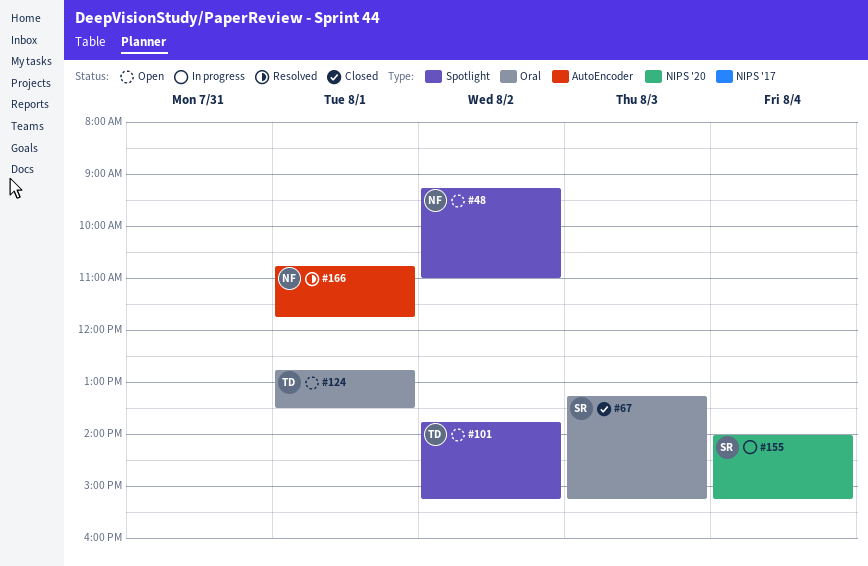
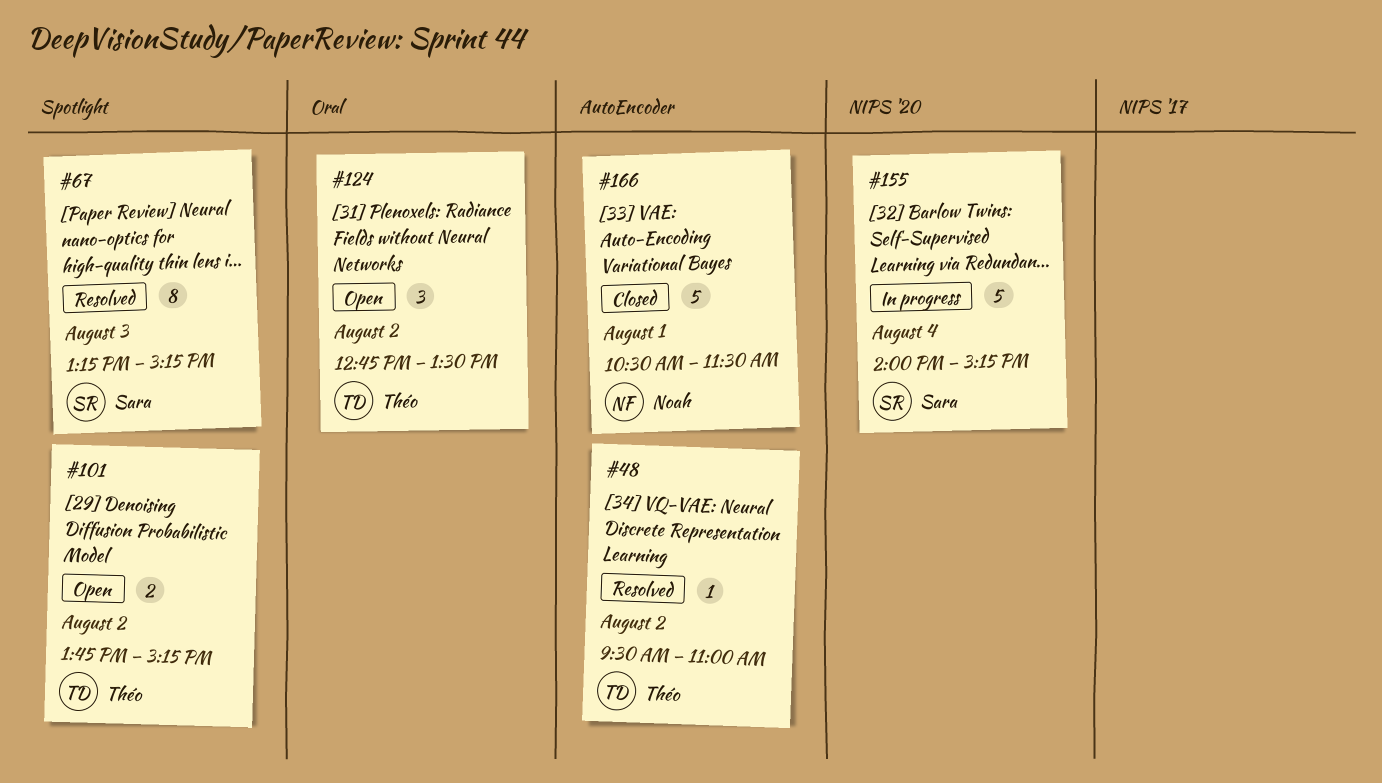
#48, status: Open -> Resolved
#48, owner: Noah -> Théo
#48, label: Spotlight -> AutoEncoder
#48, begins: 09:15 -> 09:30
#67, status: Closed -> Resolved
#67, label: Oral -> Spotlight
#124, day: Aug 1 -> Aug 2
#166, status: Resolved -> Closed
#166, begins: 10:45 -> 10:30
#166, ends: 11:45 -> 11:30

